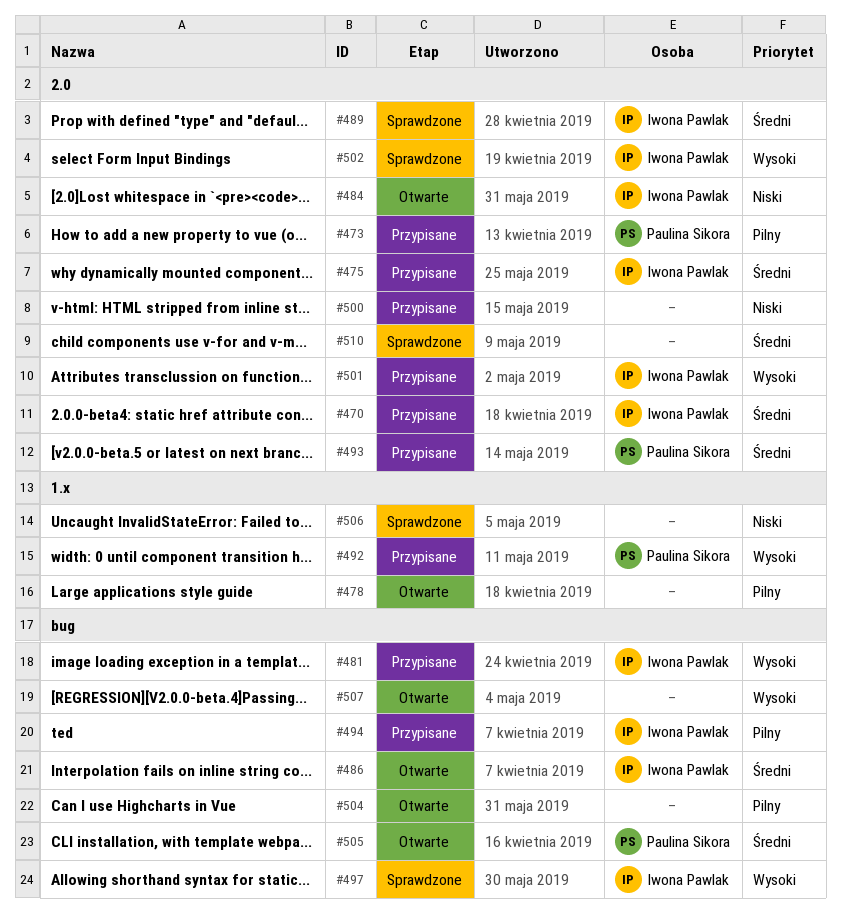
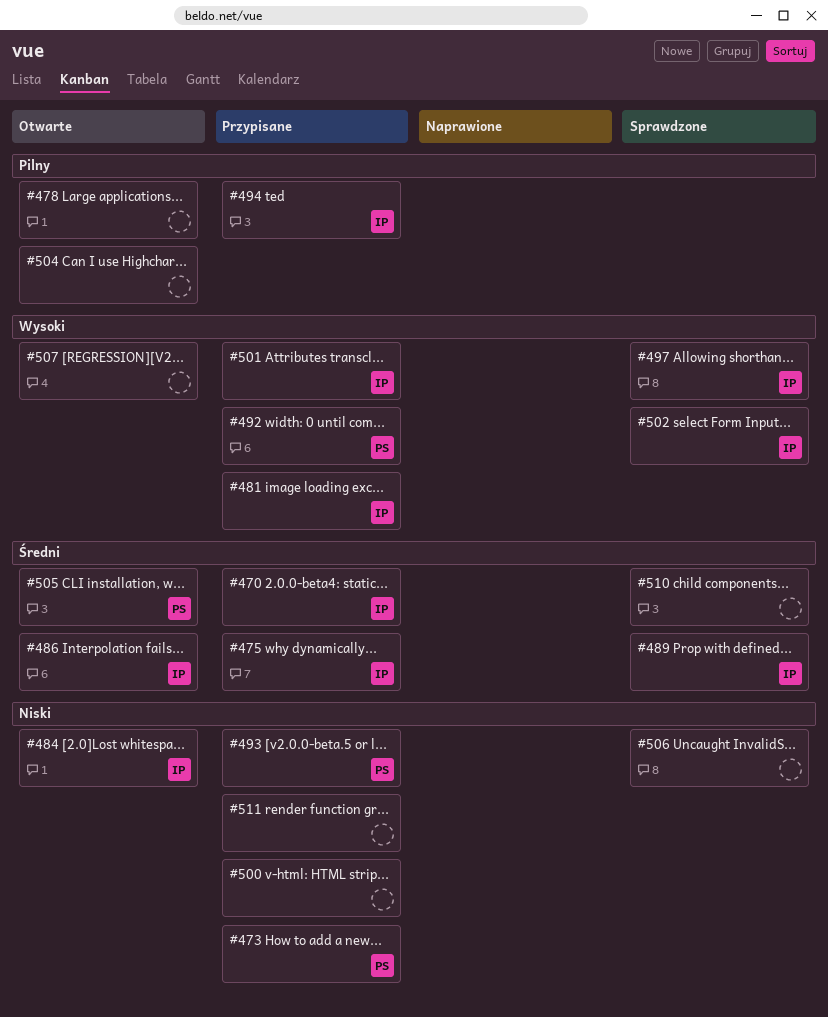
#473, priority: Pilny -> Niski
#493, priority: Średni -> Niski
#511: none -> present

